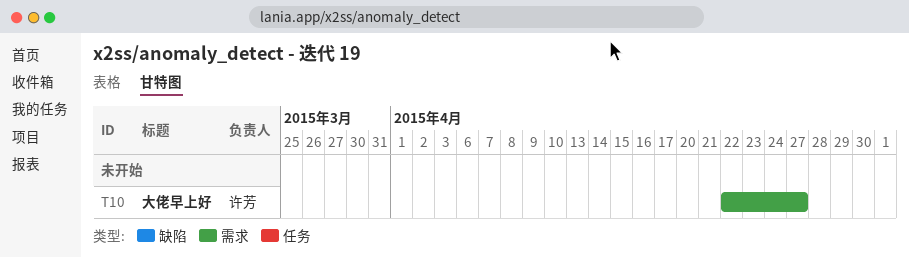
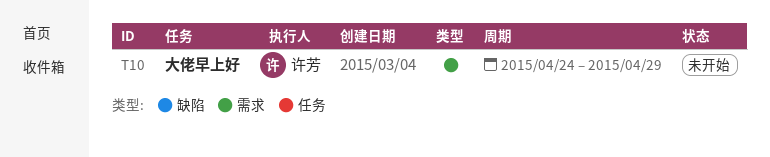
T10, start: Apr 22 -> Apr 24
T10, due: Apr 27 -> Apr 29

